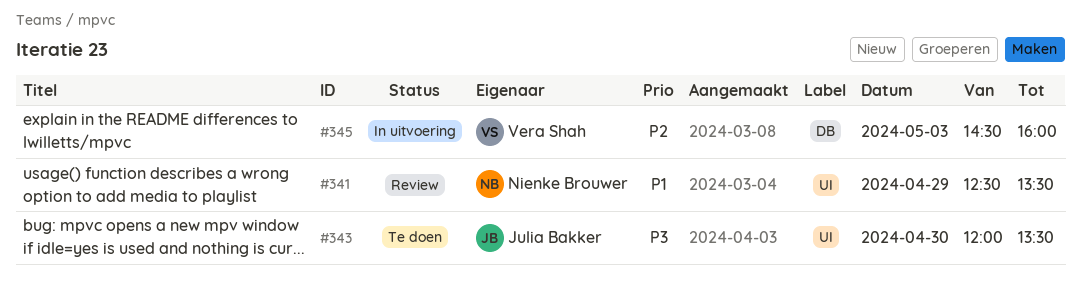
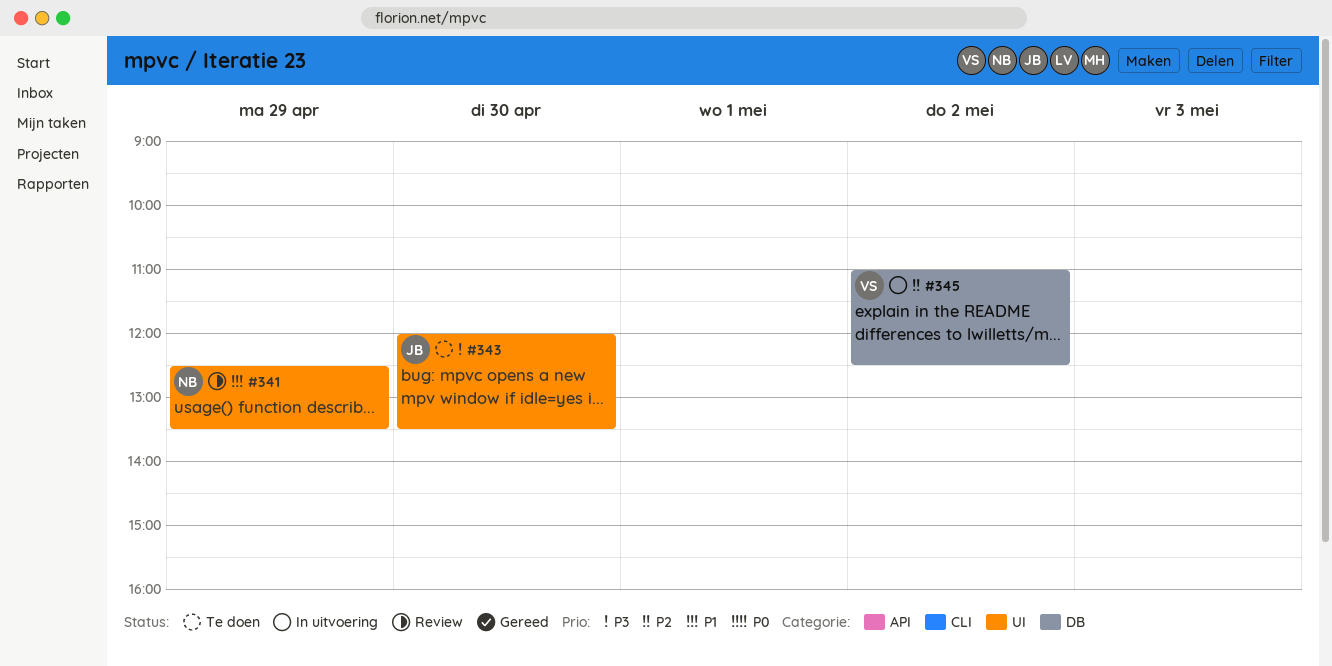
#345, day: May 3 -> May 2
#345, begins: 14:30 -> 11:00
#345, ends: 16:00 -> 12:30

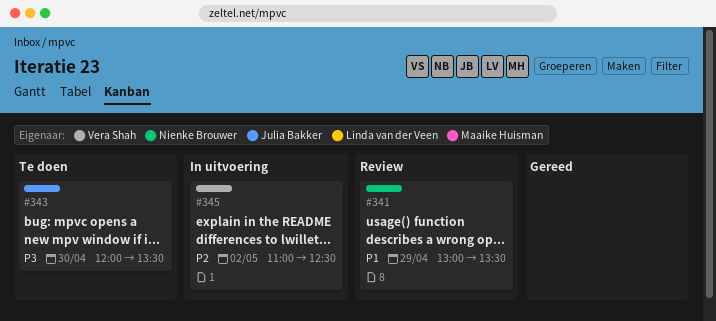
#341, begins: 12:30 -> 13:00

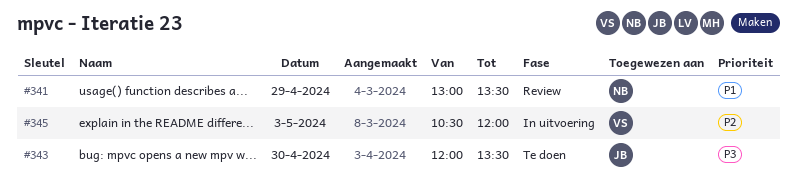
#345, day: May 2 -> May 3
#345, begins: 11:00 -> 10:30
#345, ends: 12:30 -> 12:00

